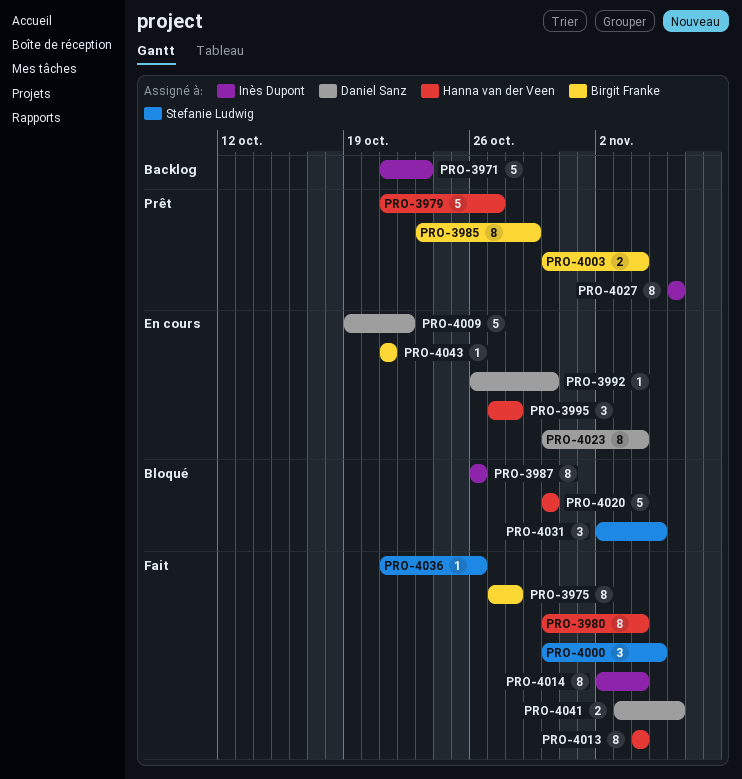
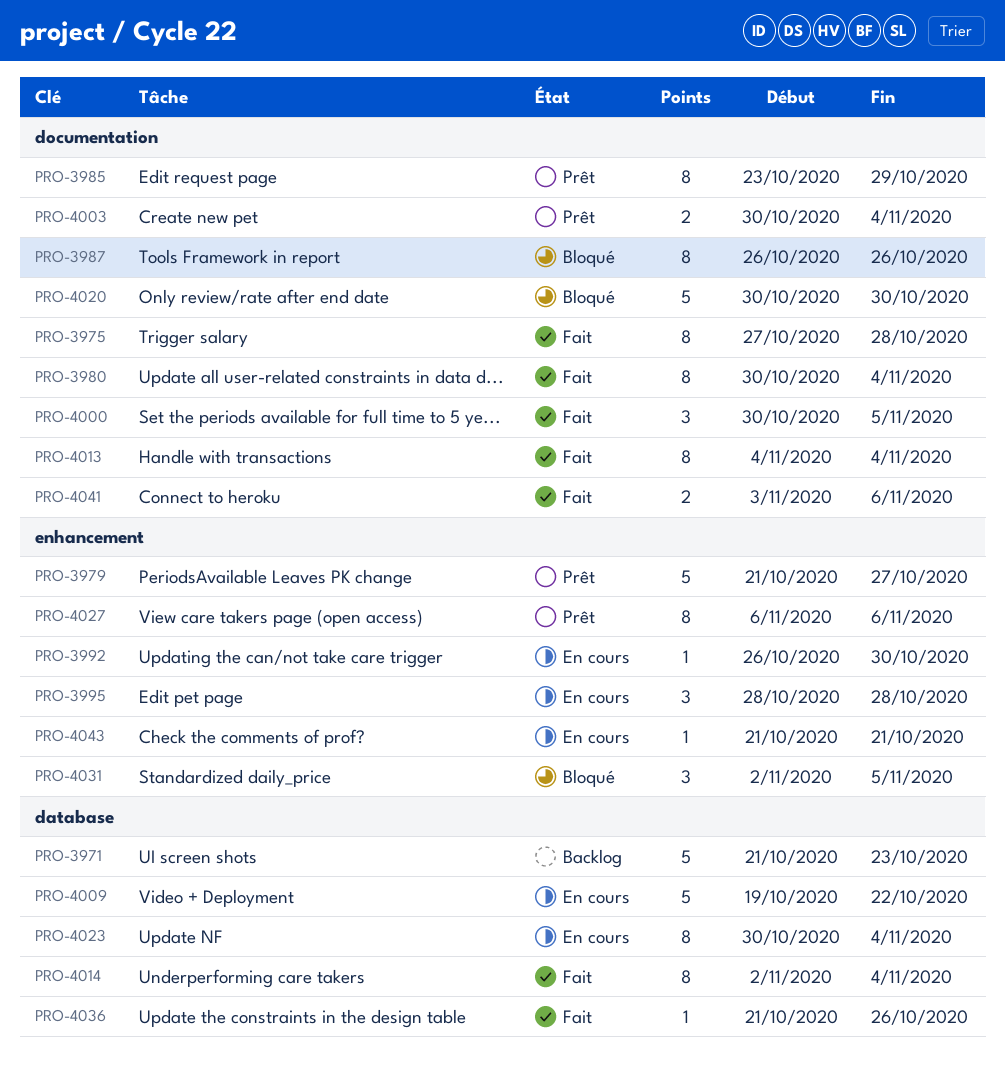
PRO-3995, start: Oct 27 -> Oct 28

